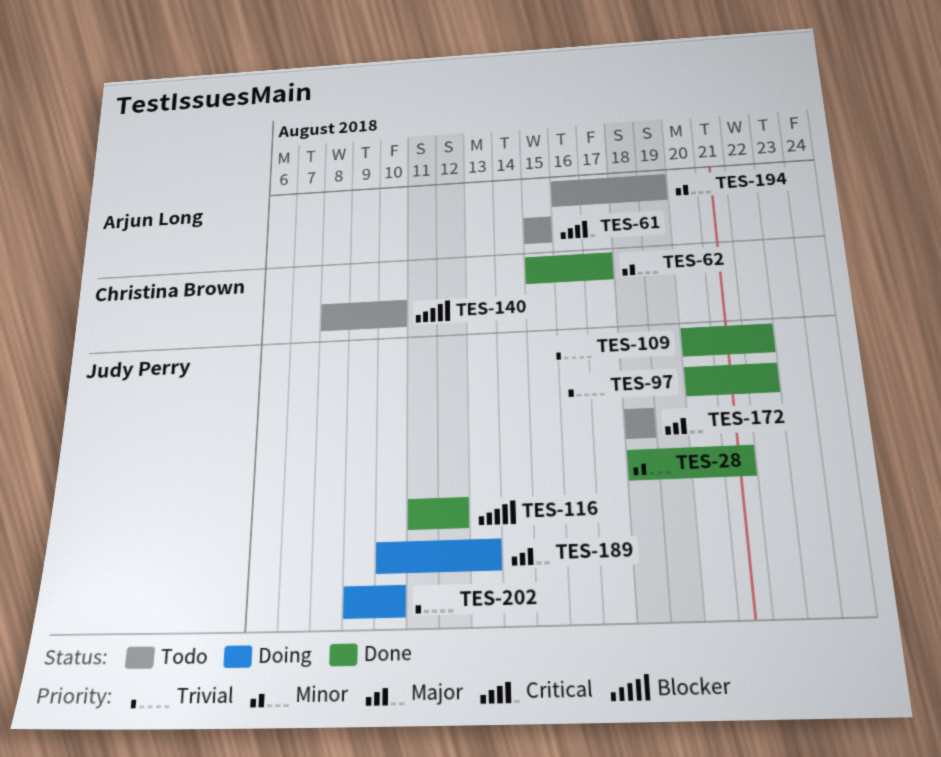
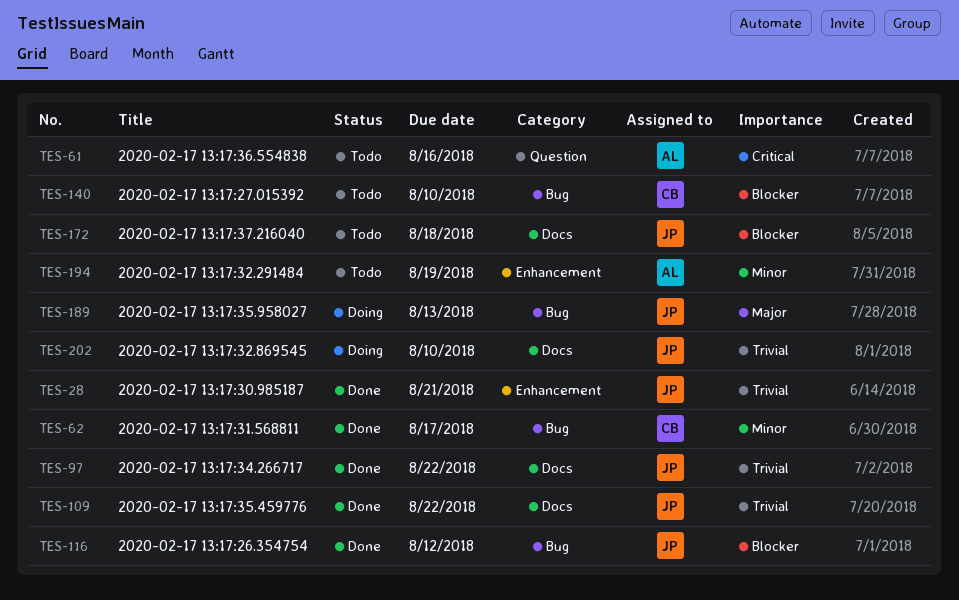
TES-28, priority: Minor -> Trivial
TES-61, due: Aug 15 -> Aug 16
TES-172, priority: Major -> Blocker

